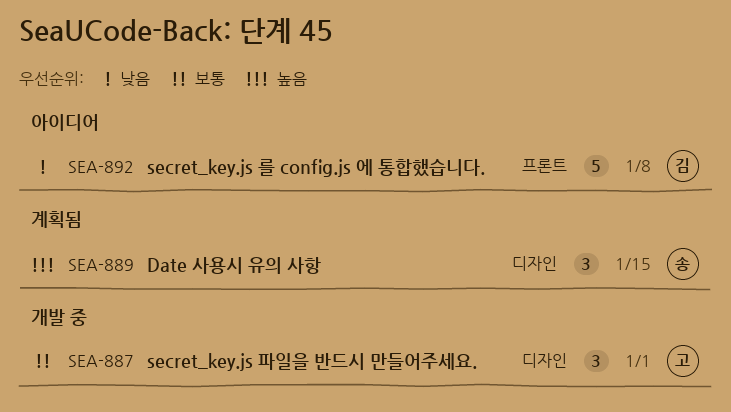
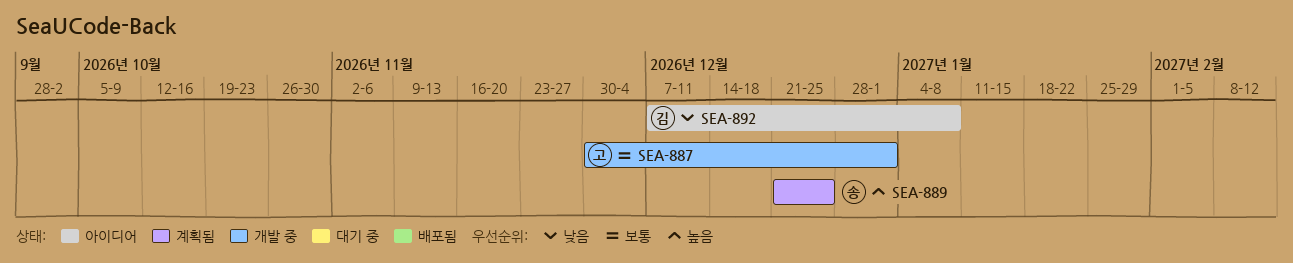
SEA-889, due: Jan 15 -> Dec 25

